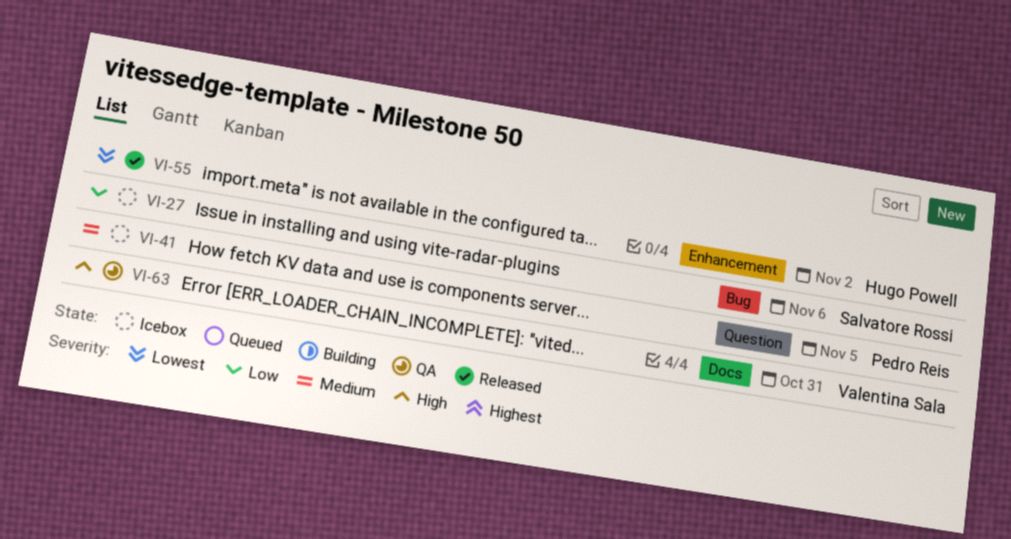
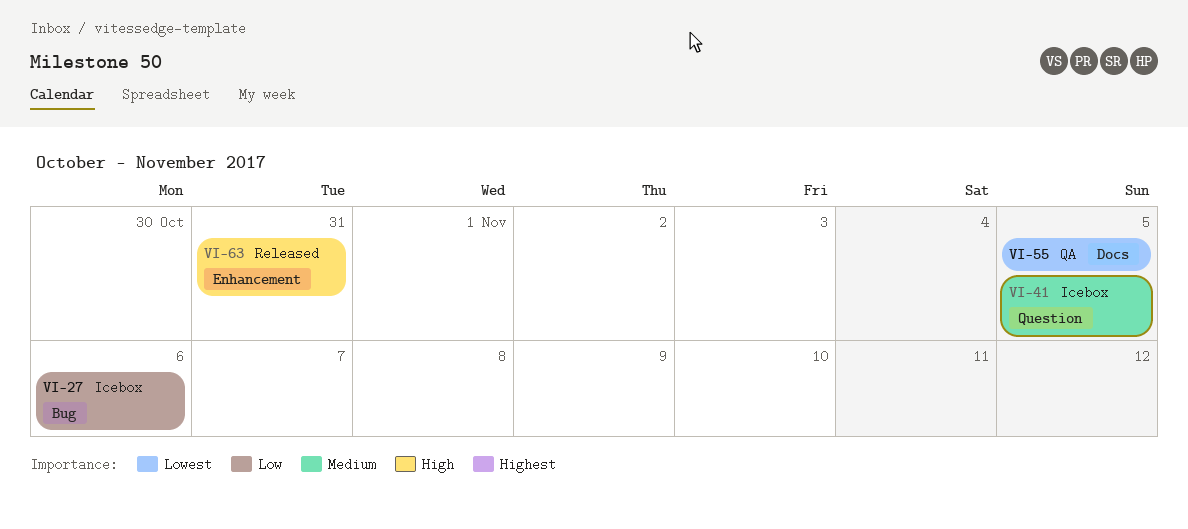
VI-55, status: Released -> QA
VI-55, label: Enhancement -> Docs
VI-55, due: Nov 2 -> Nov 5
VI-63, status: QA -> Released
VI-63, label: Docs -> Enhancement

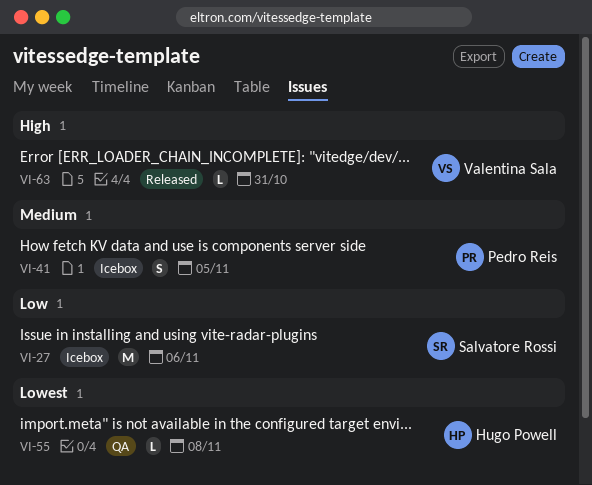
VI-55, due: Nov 5 -> Nov 8

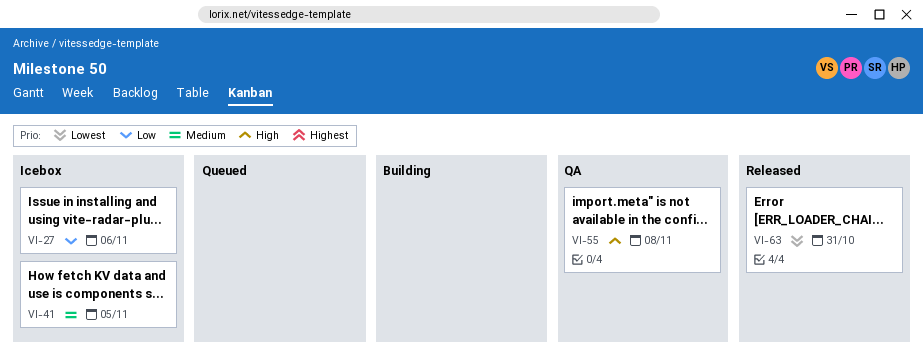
VI-55, priority: Lowest -> High
VI-63, priority: High -> Lowest

